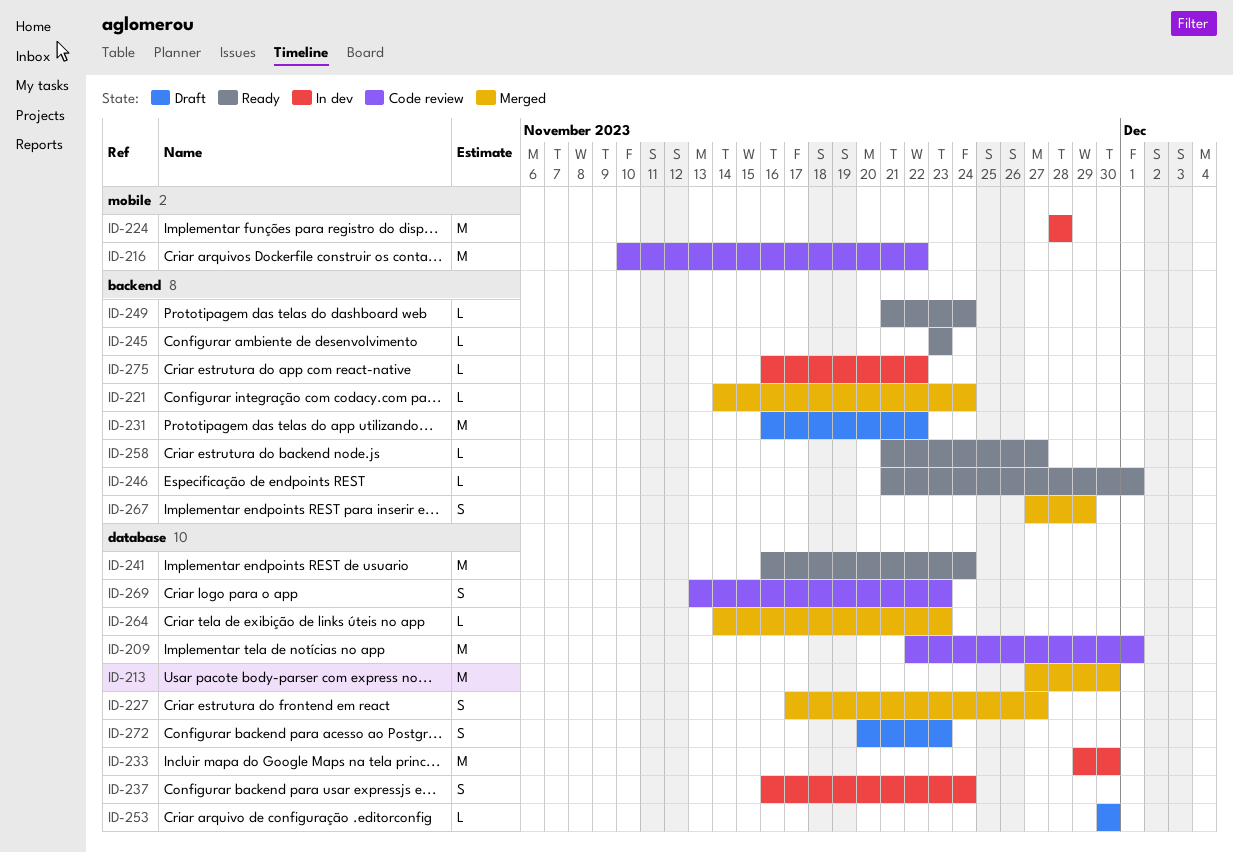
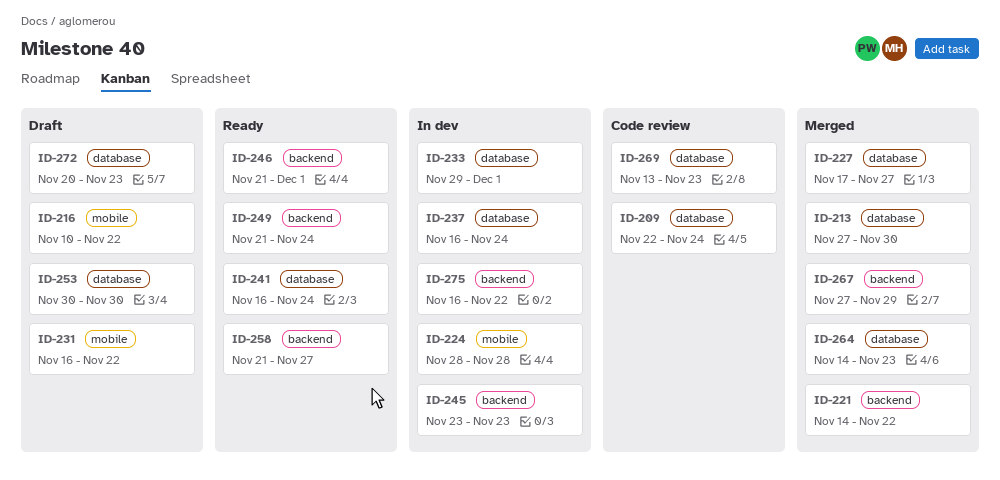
ID-209, due: Dec 1 -> Nov 24
ID-216, status: Code review -> Draft
ID-221, due: Nov 24 -> Nov 22
ID-231, label: backend -> mobile
ID-233, due: Nov 30 -> Dec 1
ID-245, status: Ready -> In dev

